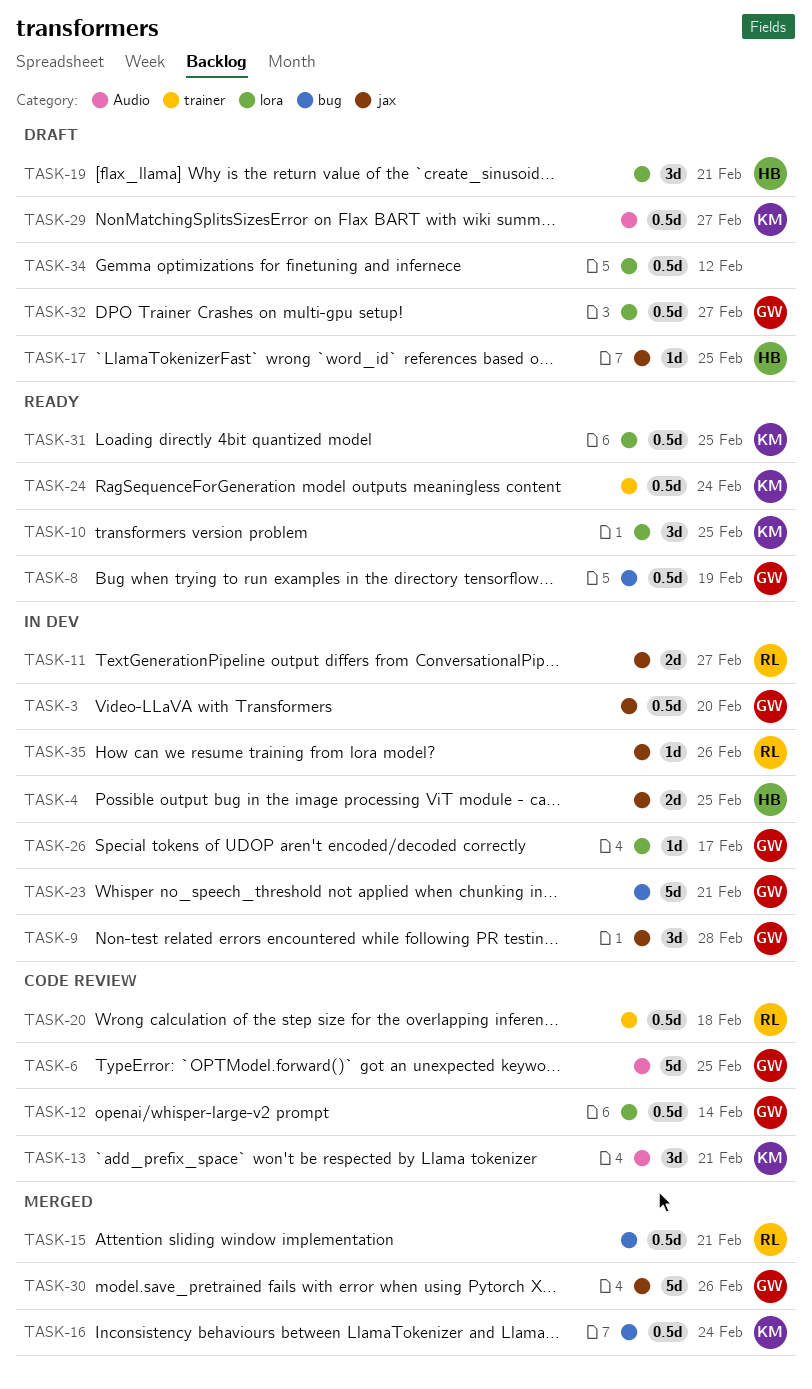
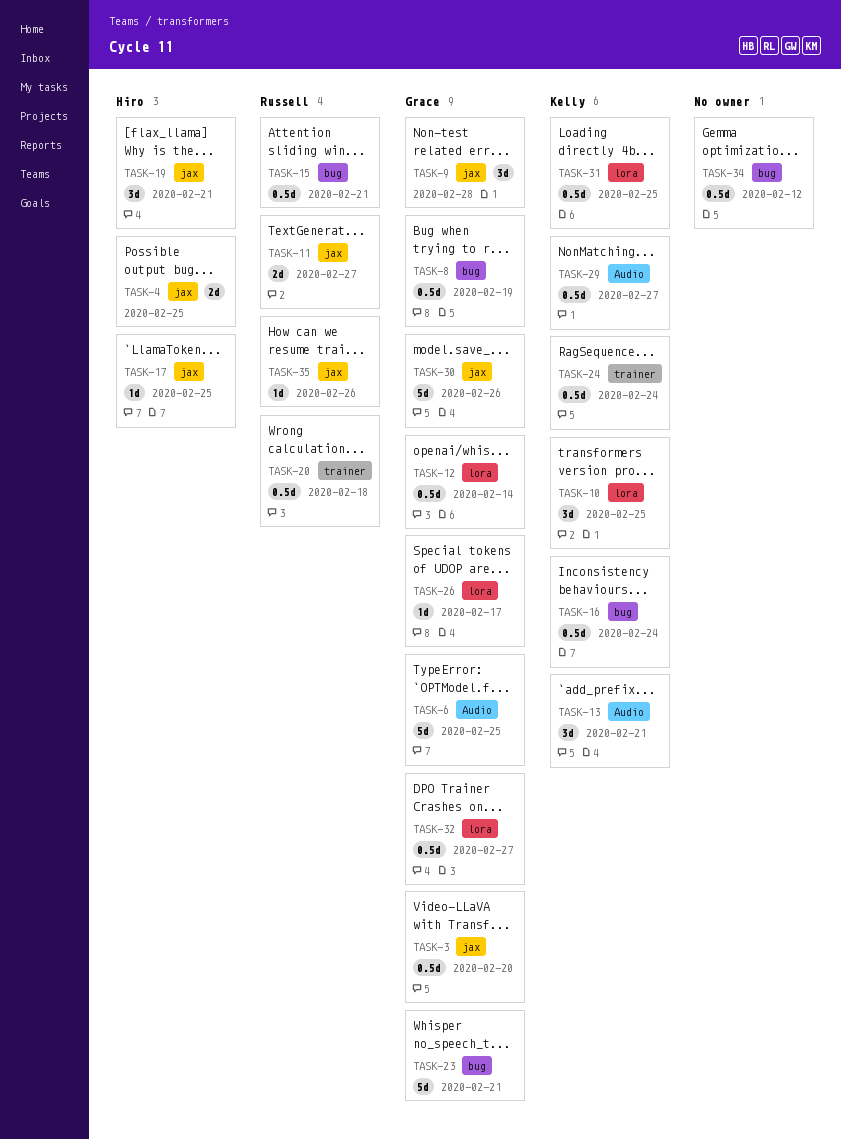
TASK-19, label: lora -> jax
TASK-34, label: lora -> bug

